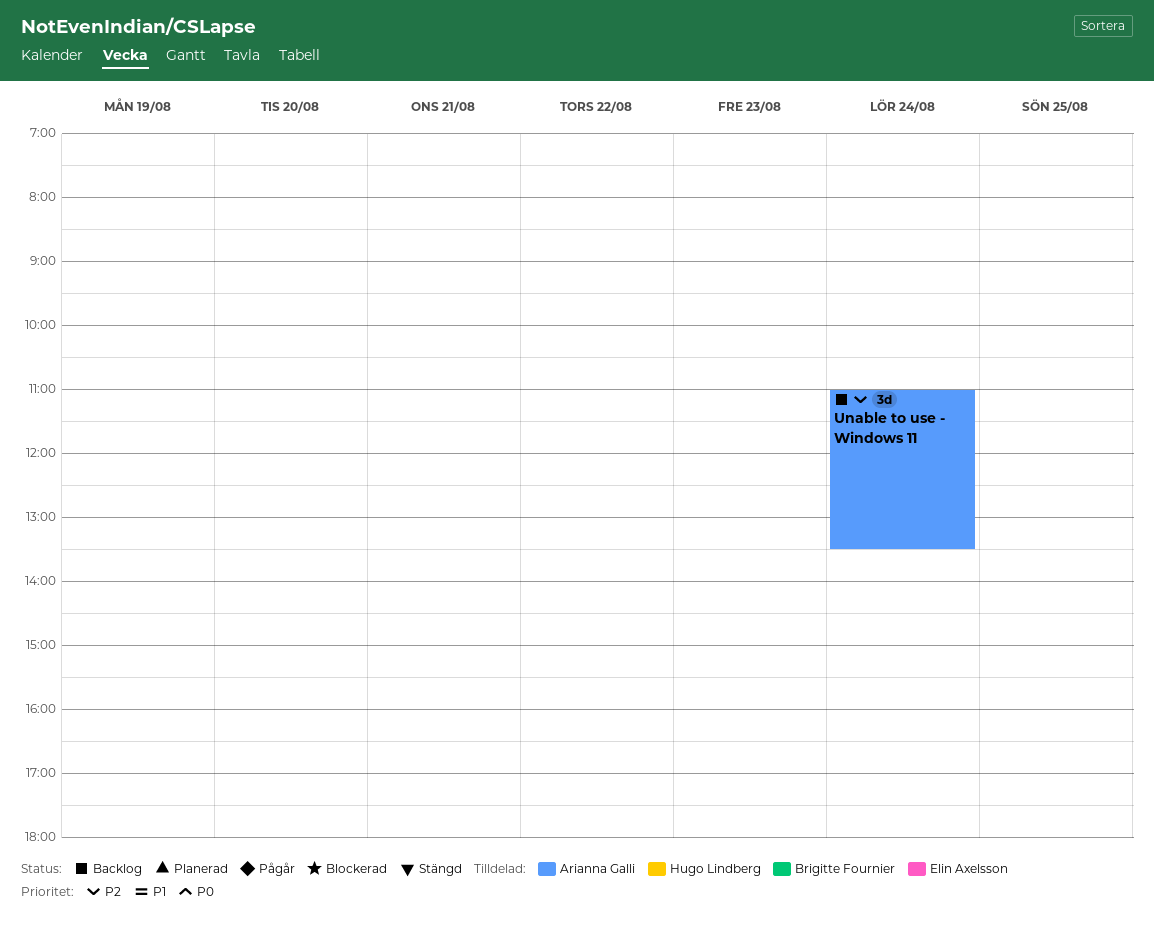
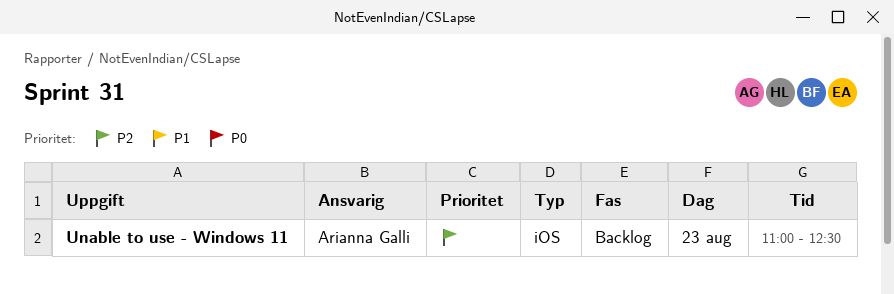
Unable to use - Windows 11, day: Aug 24 -> Aug 23
Unable to use - Windows 11, ends: 13:30 -> 12:30

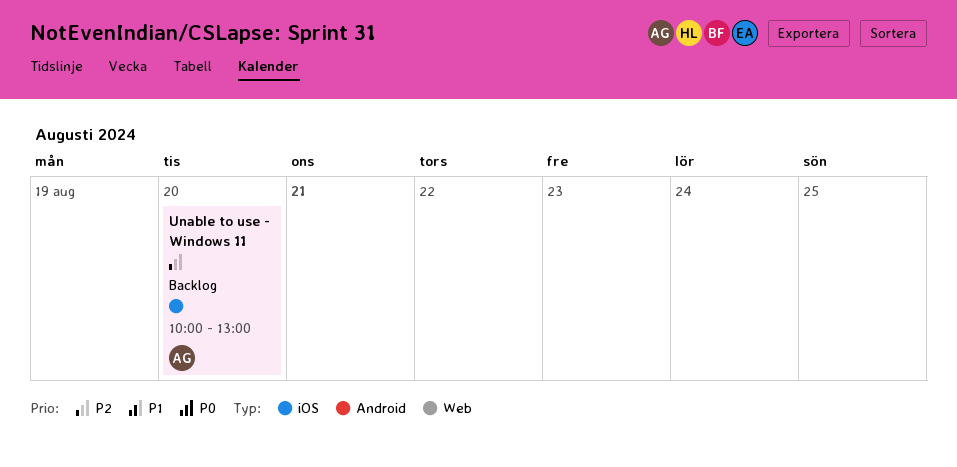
Unable to use - Windows 11, day: Aug 23 -> Aug 20
Unable to use - Windows 11, begins: 11:00 -> 10:00
Unable to use - Windows 11, ends: 12:30 -> 13:00

